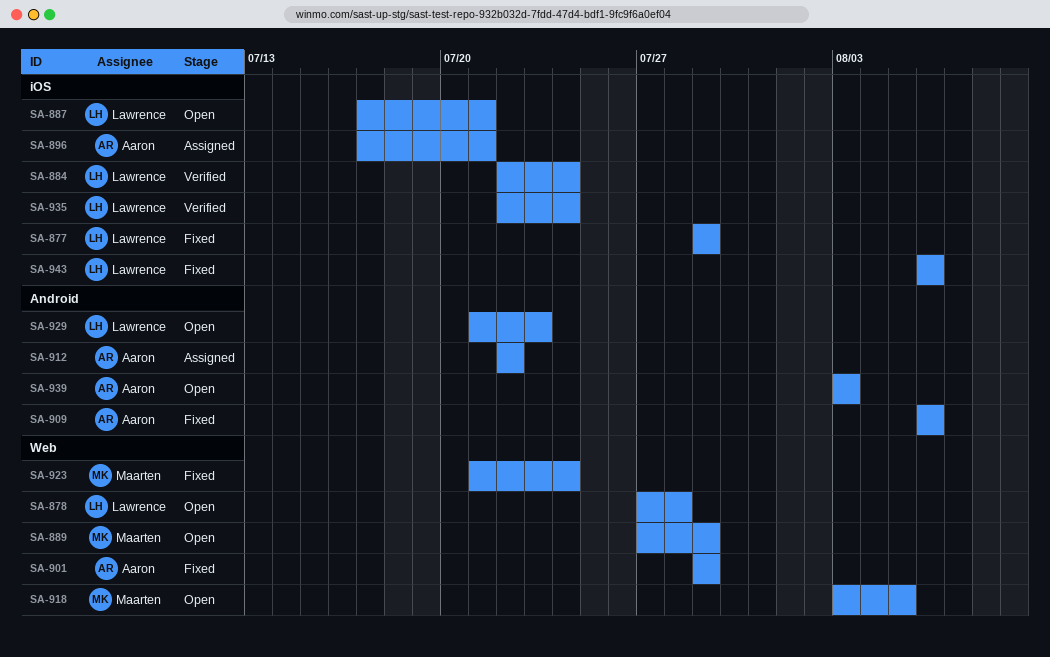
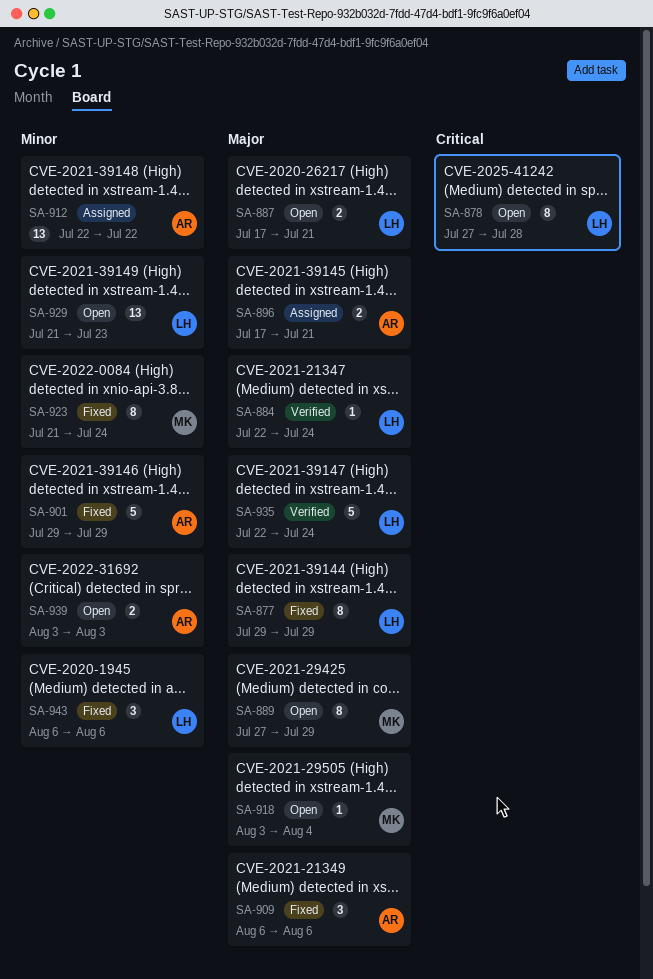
SA-918, due: Aug 5 -> Aug 4

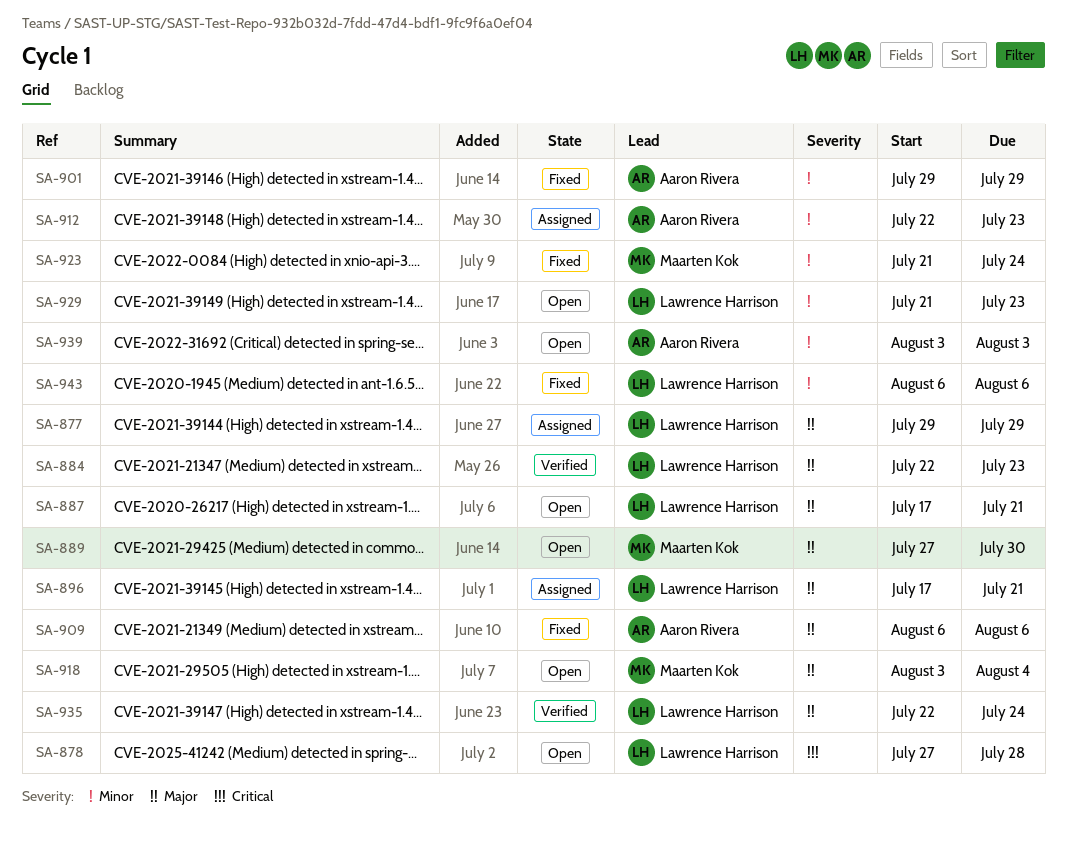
SA-877, status: Fixed -> Assigned
SA-884, due: Jul 24 -> Jul 23
SA-889, due: Jul 29 -> Jul 30
SA-896, owner: Aaron Rivera -> Lawrence Harrison
SA-912, due: Jul 22 -> Jul 23

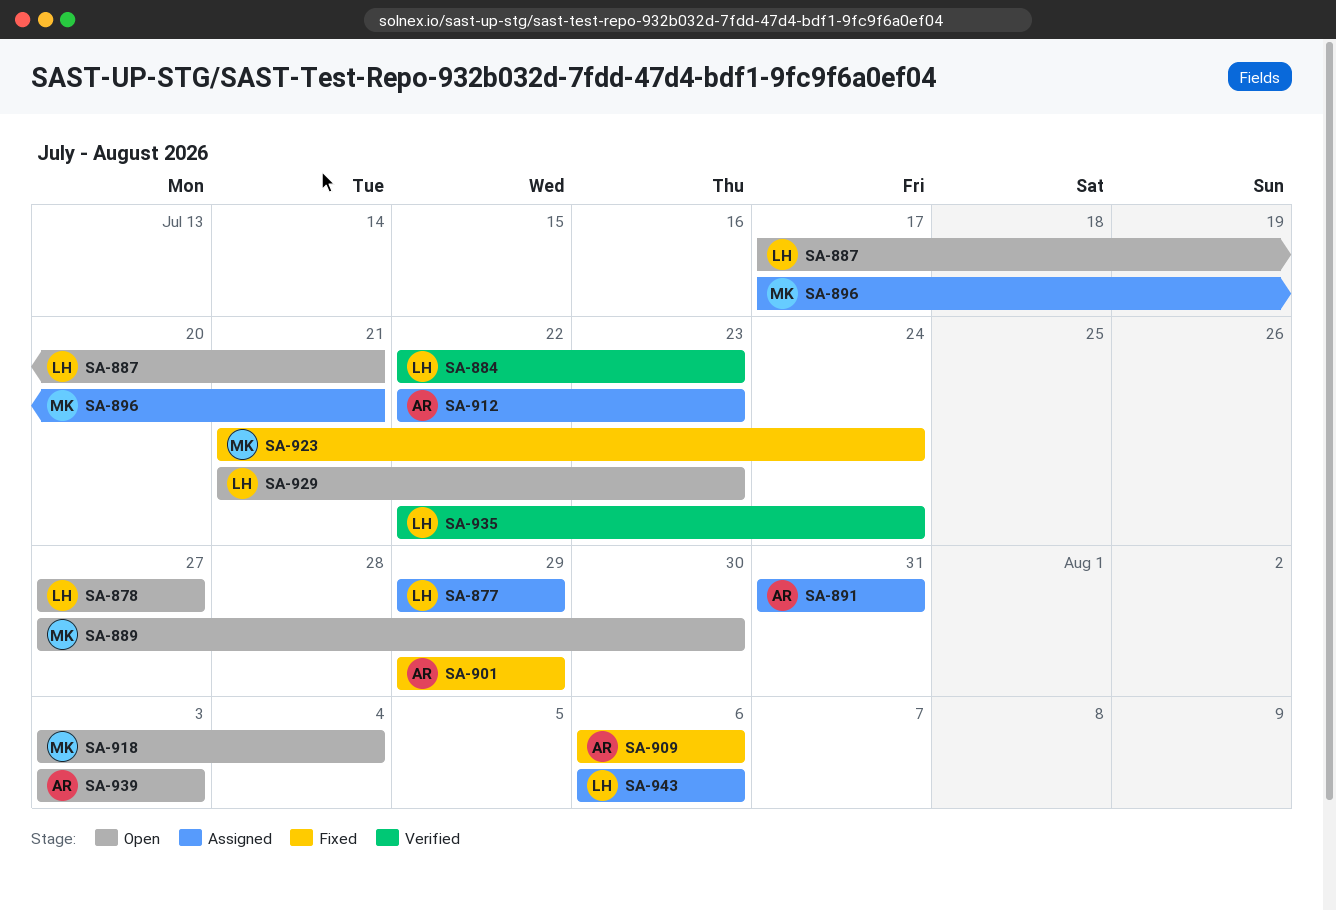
SA-878, due: Jul 28 -> Jul 27
SA-891: none -> present
SA-896, owner: Lawrence Harrison -> Maarten Kok
SA-943, status: Fixed -> Assigned

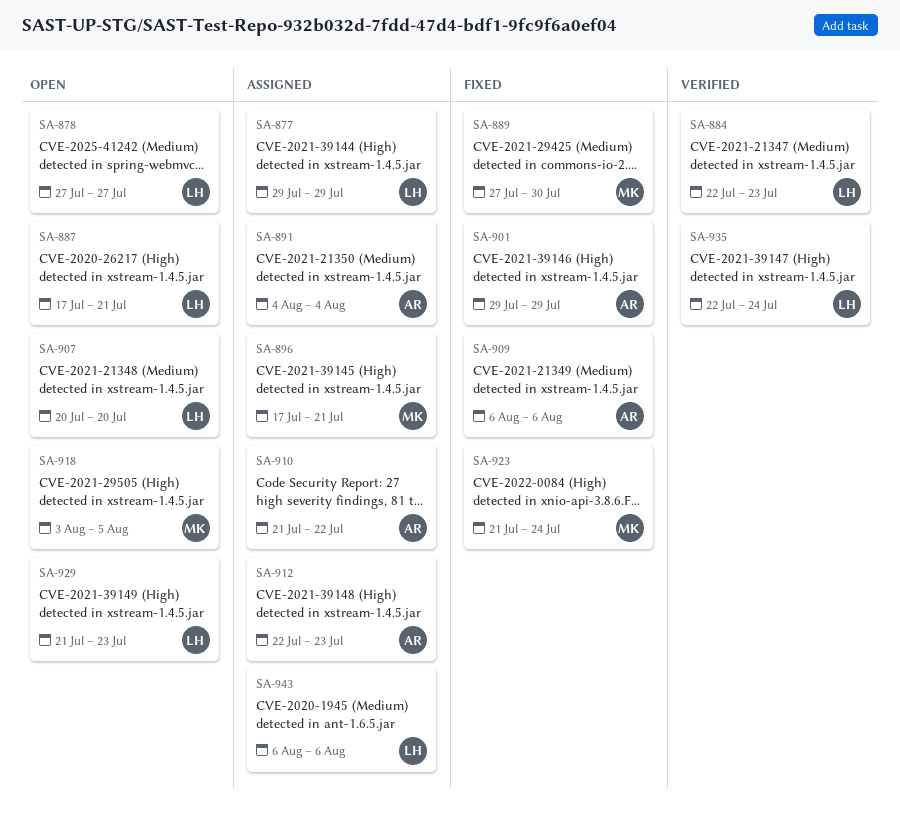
SA-889, status: Open -> Fixed
SA-891, start: Jul 31 -> Aug 4
SA-891, due: Jul 31 -> Aug 4
SA-907: none -> present
SA-910: none -> present
SA-918, due: Aug 4 -> Aug 5
SA-939: present -> none

